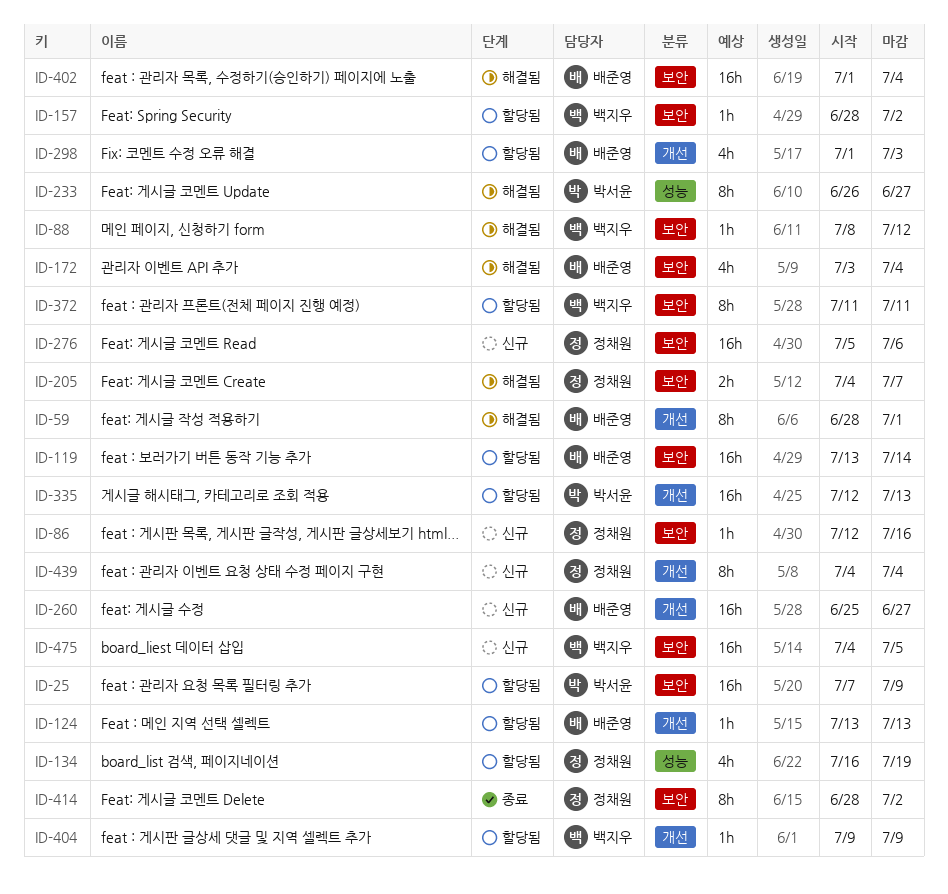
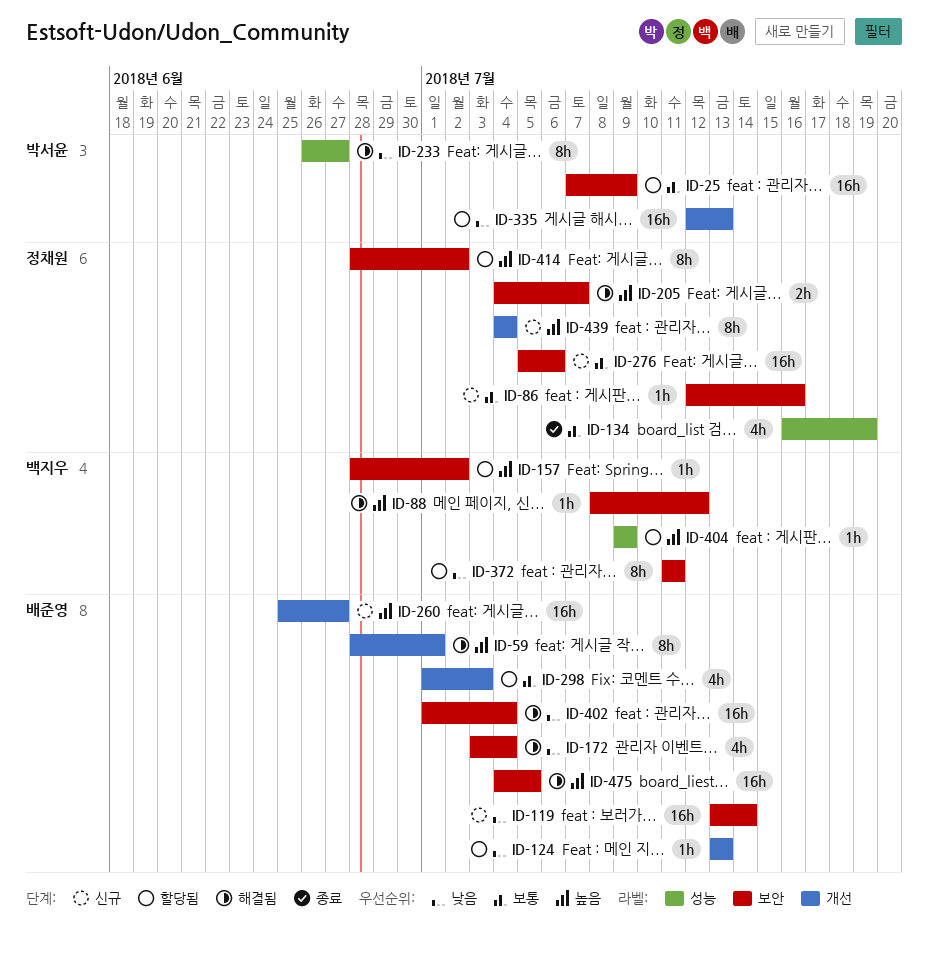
ID-119, status: 할당됨 -> 신규
ID-134, status: 할당됨 -> 종료
ID-404, label: 개선 -> 성능
ID-414, status: 종료 -> 할당됨
ID-475, status: 신규 -> 해결됨
ID-475, owner: 백지우 -> 배준영

